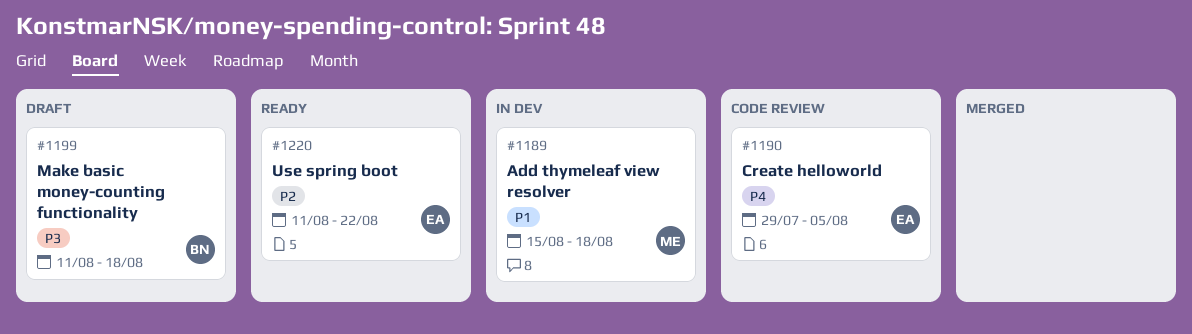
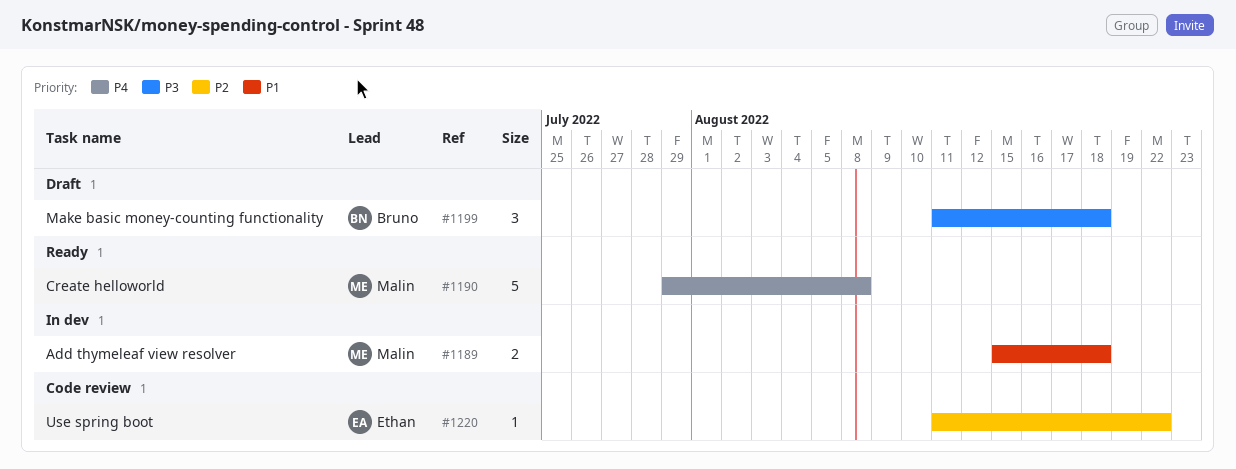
#1190, status: Code review -> Ready
#1190, owner: Ethan -> Malin
#1190, due: Aug 5 -> Aug 8
#1220, status: Ready -> Code review

